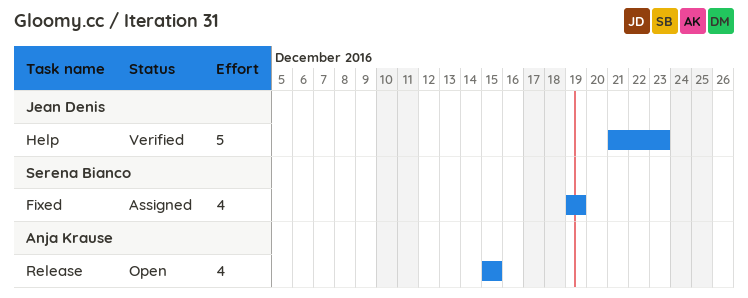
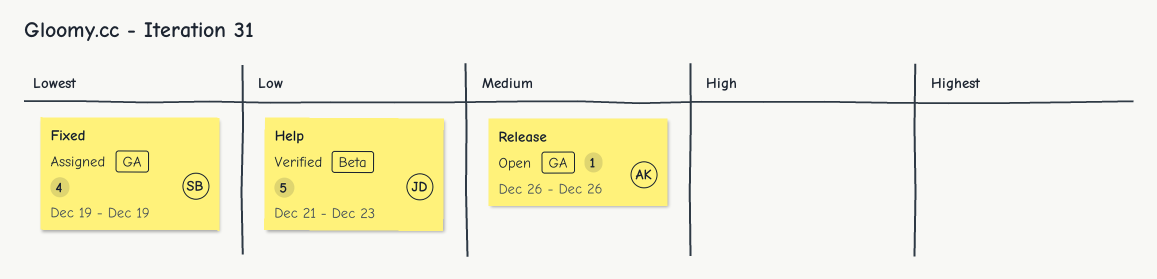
Release, estimate: 4 -> 1
Release, start: Dec 15 -> Dec 26
Release, due: Dec 15 -> Dec 26

